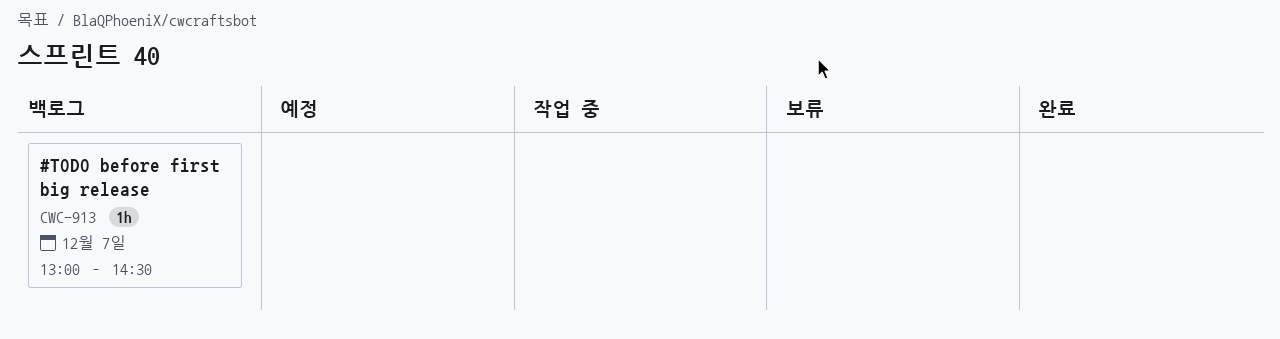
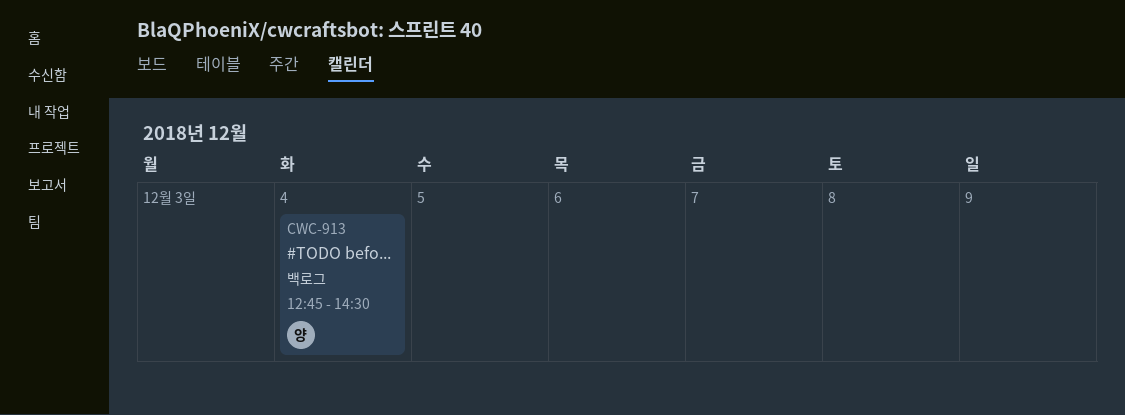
CWC-913, day: Dec 7 -> Dec 4
CWC-913, begins: 13:00 -> 12:45

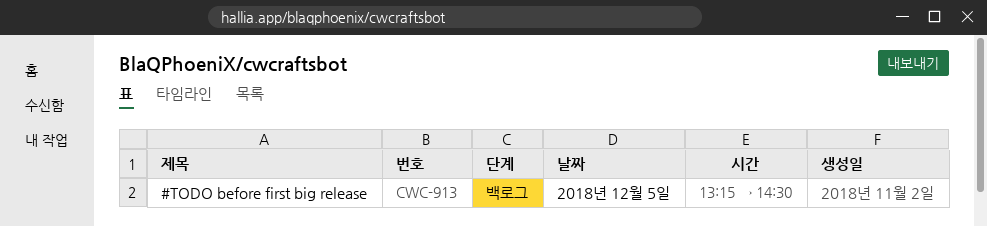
CWC-913, day: Dec 4 -> Dec 5
CWC-913, begins: 12:45 -> 13:15

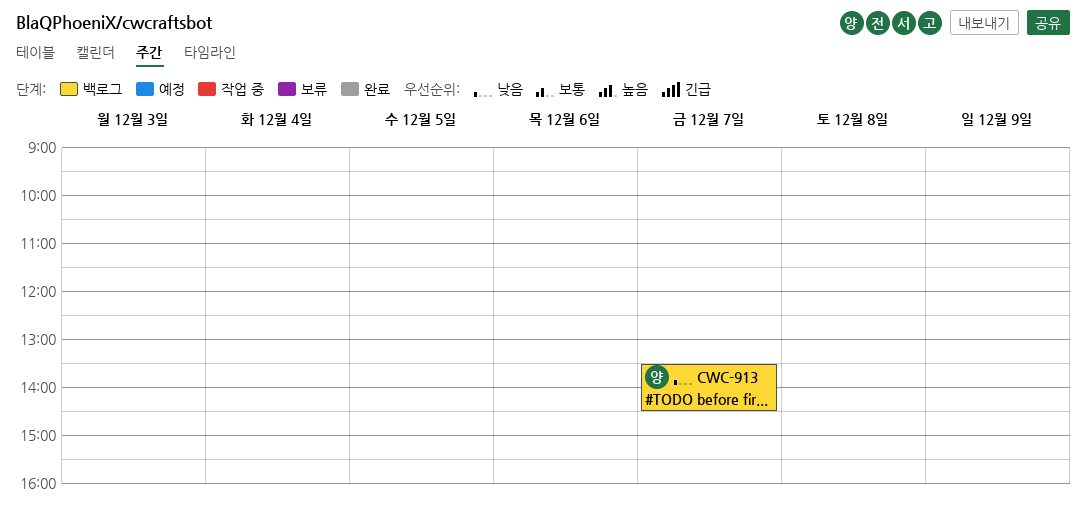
CWC-913, day: Dec 5 -> Dec 7
CWC-913, begins: 13:15 -> 13:30

